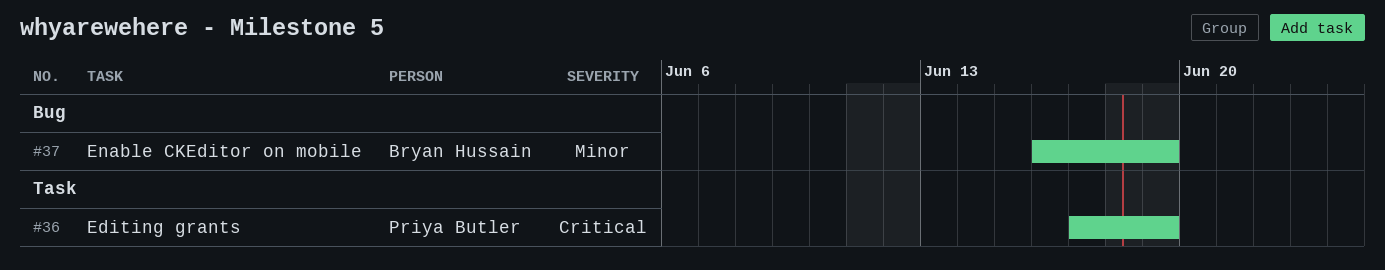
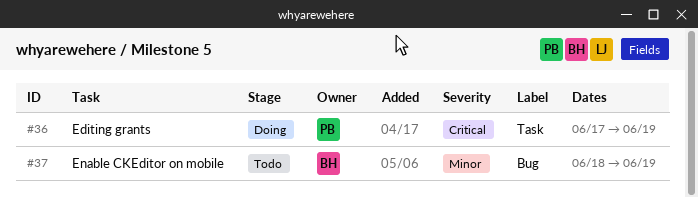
#37, start: Jun 16 -> Jun 18

